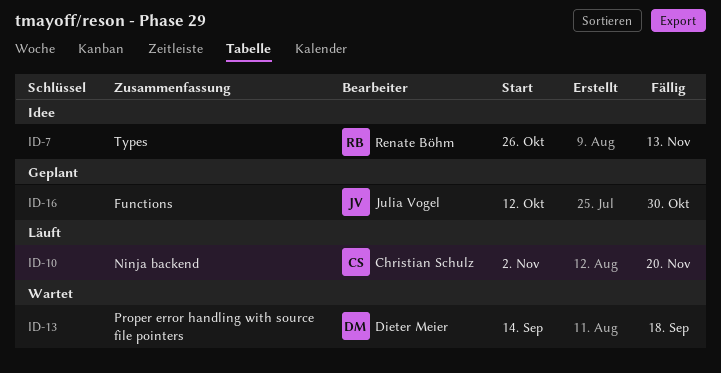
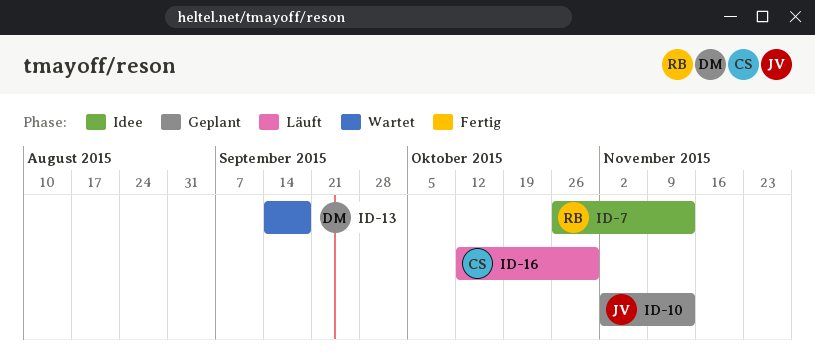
ID-10, status: Läuft -> Geplant
ID-10, owner: Christian Schulz -> Julia Vogel
ID-10, due: Nov 20 -> Nov 13
ID-16, status: Geplant -> Läuft
ID-16, owner: Julia Vogel -> Christian Schulz

